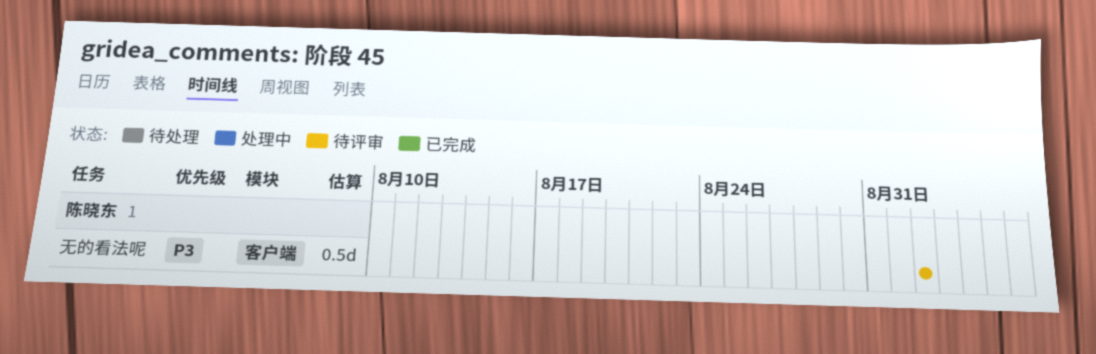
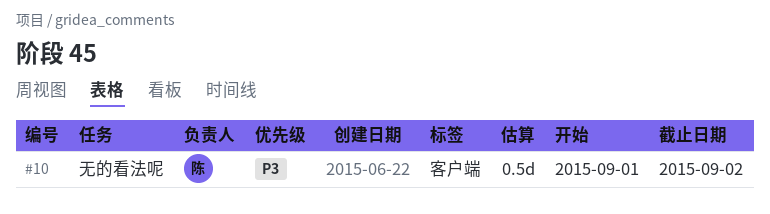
无的看法呢, start: Sep 2 -> Sep 1

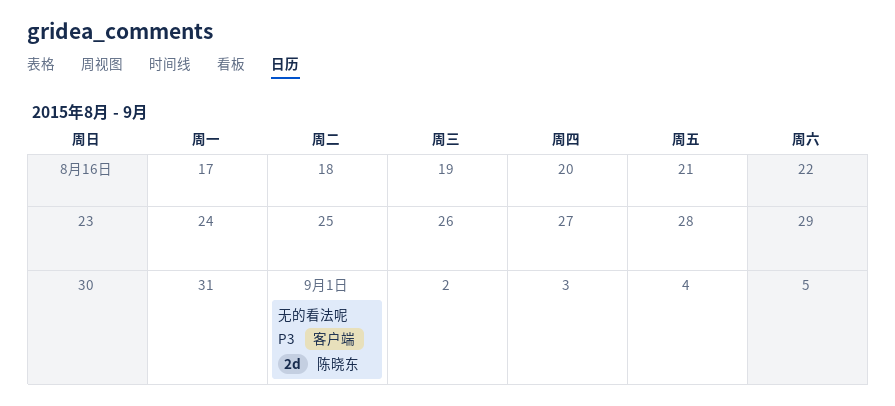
无的看法呢, estimate: 0.5d -> 2d
无的看法呢, due: Sep 2 -> Sep 1

